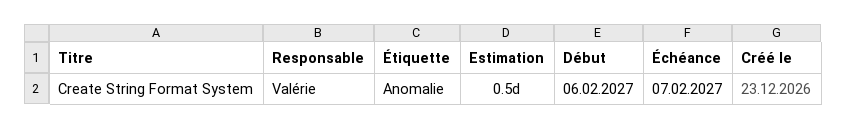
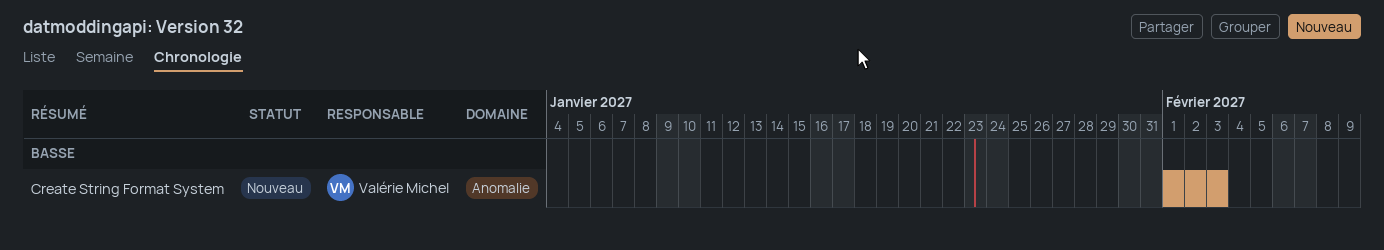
Create String Format System, start: Feb 6 -> Feb 1
Create String Format System, due: Feb 7 -> Feb 3

